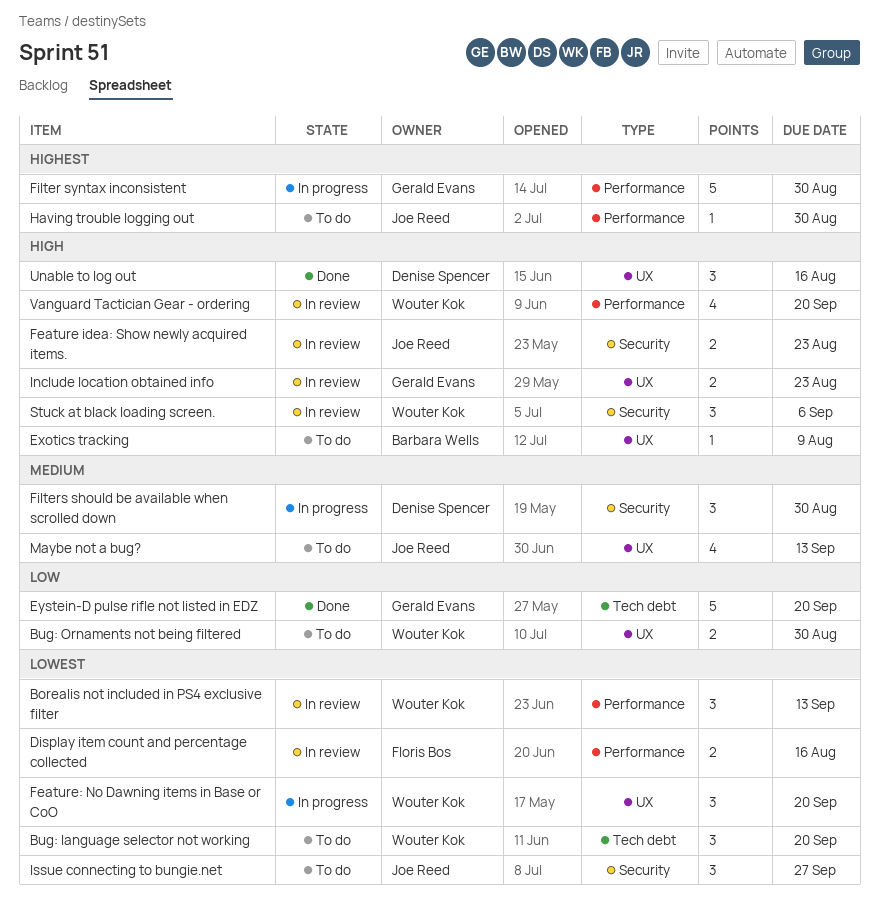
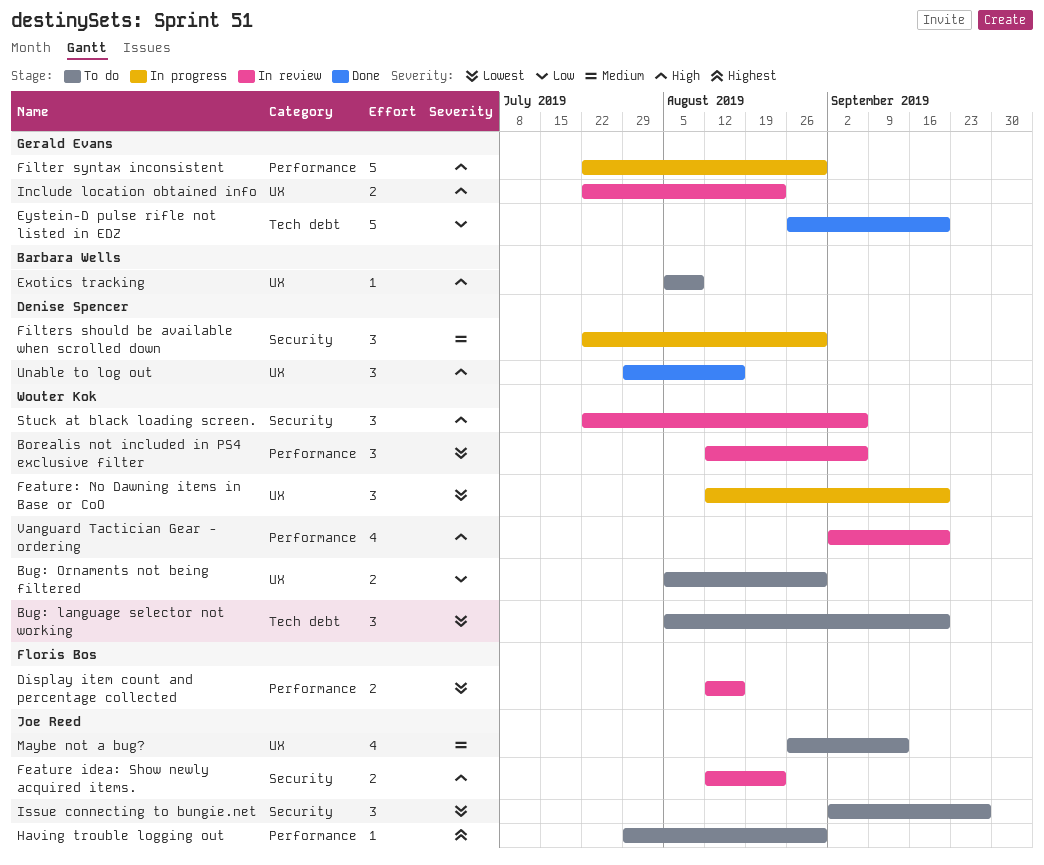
Borealis not included in PS4 exclusive filter, due: Sep 13 -> Sep 6
Filter syntax inconsistent, priority: Highest -> High

